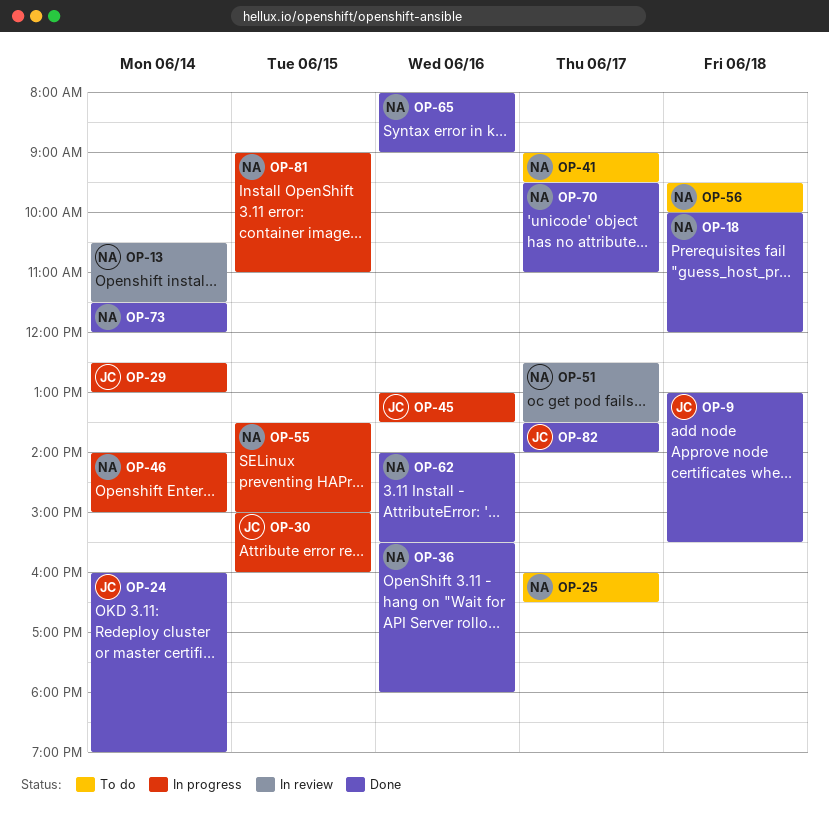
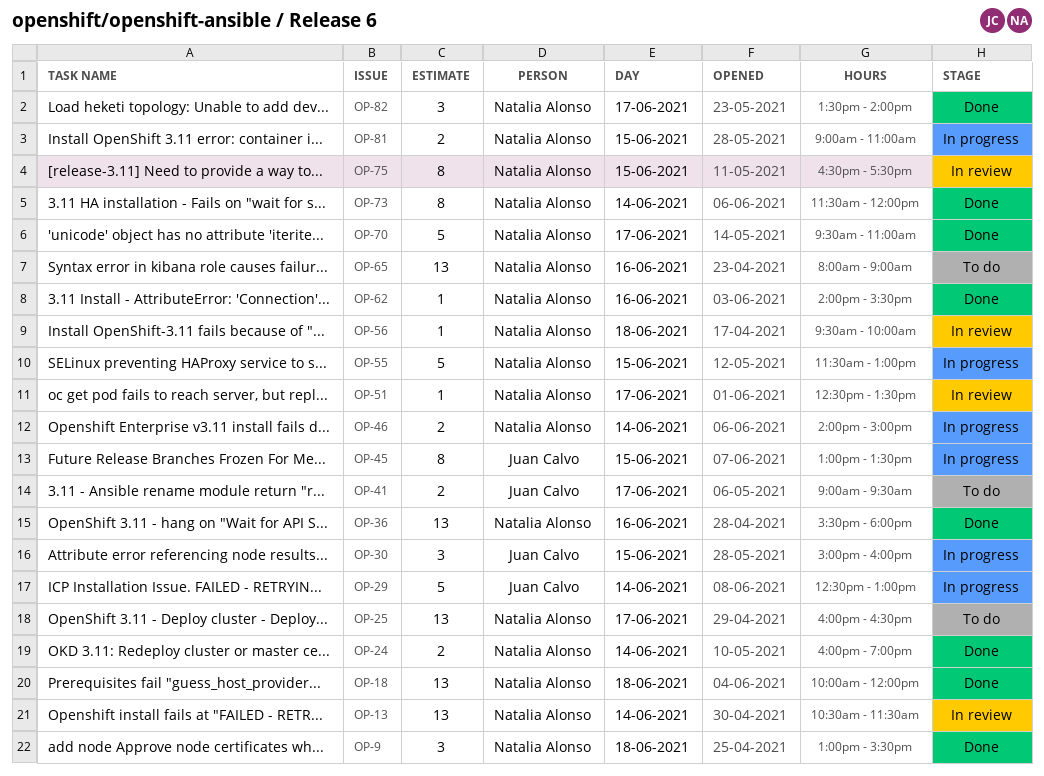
OP-9, owner: Juan Calvo -> Natalia Alonso
OP-24, owner: Juan Calvo -> Natalia Alonso
OP-41, owner: Natalia Alonso -> Juan Calvo
OP-45, day: Jun 16 -> Jun 15
OP-55, begins: 13:30 -> 11:30
OP-55, ends: 15:00 -> 13:00
OP-56, status: To do -> In review
OP-65, status: Done -> To do
OP-75: none -> present
OP-82, owner: Juan Calvo -> Natalia Alonso

